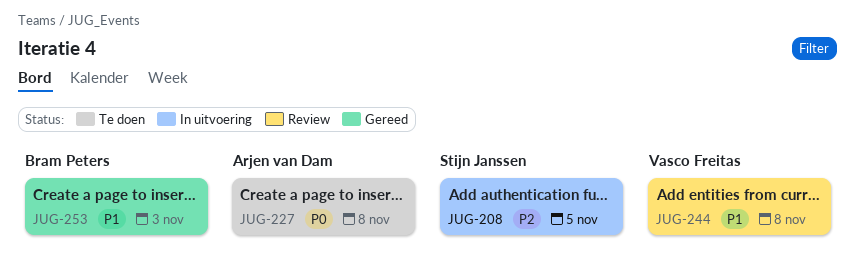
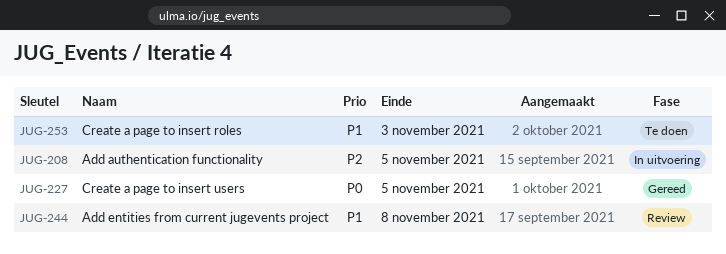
JUG-227, status: Te doen -> Gereed
JUG-227, due: Nov 8 -> Nov 5
JUG-253, status: Gereed -> Te doen

